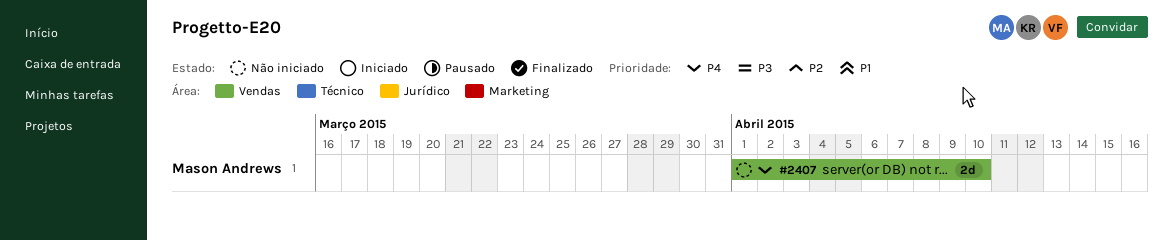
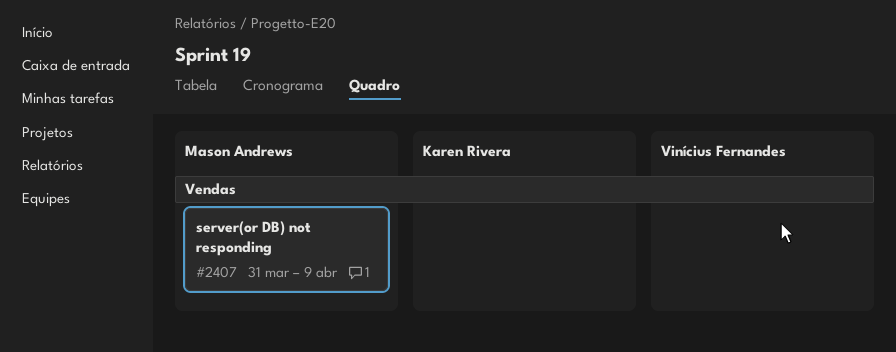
#2407, start: Apr 1 -> Mar 31
#2407, due: Apr 10 -> Apr 9

